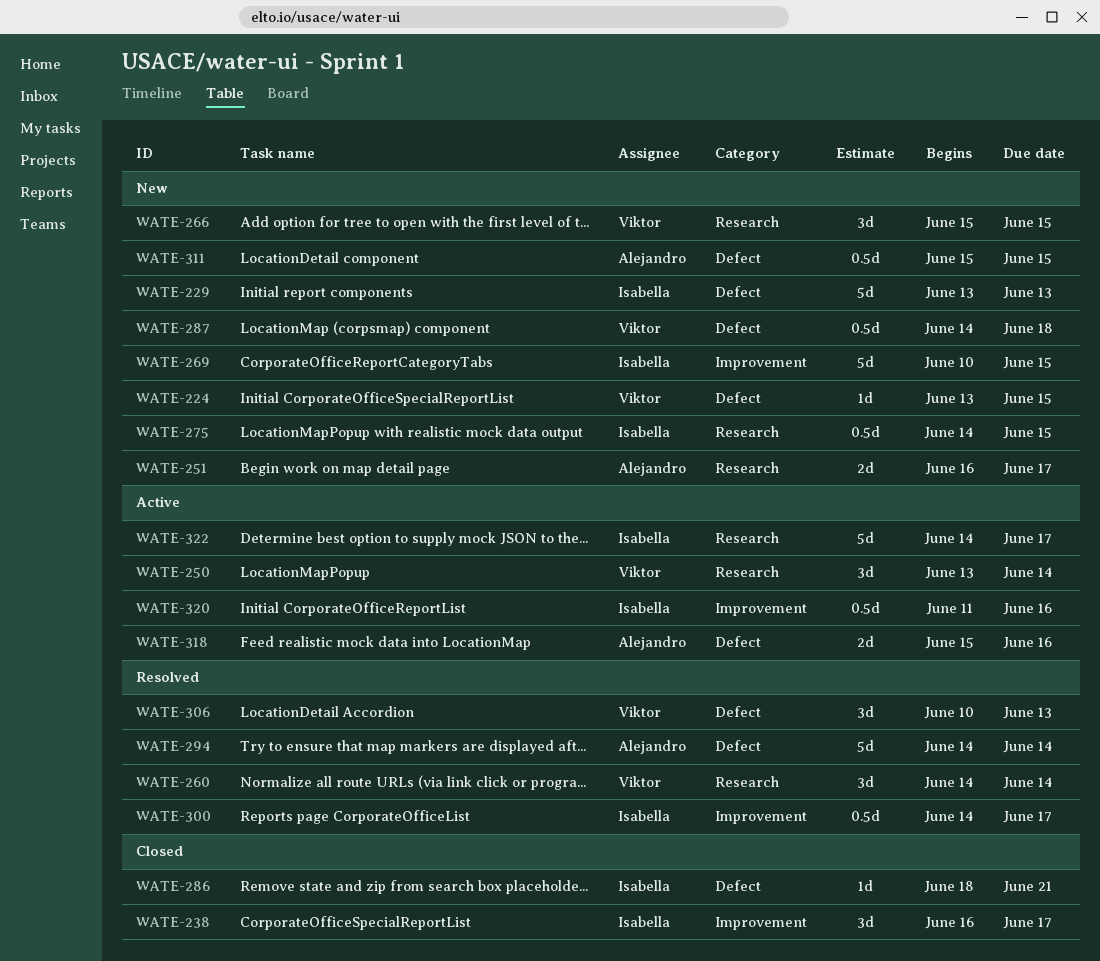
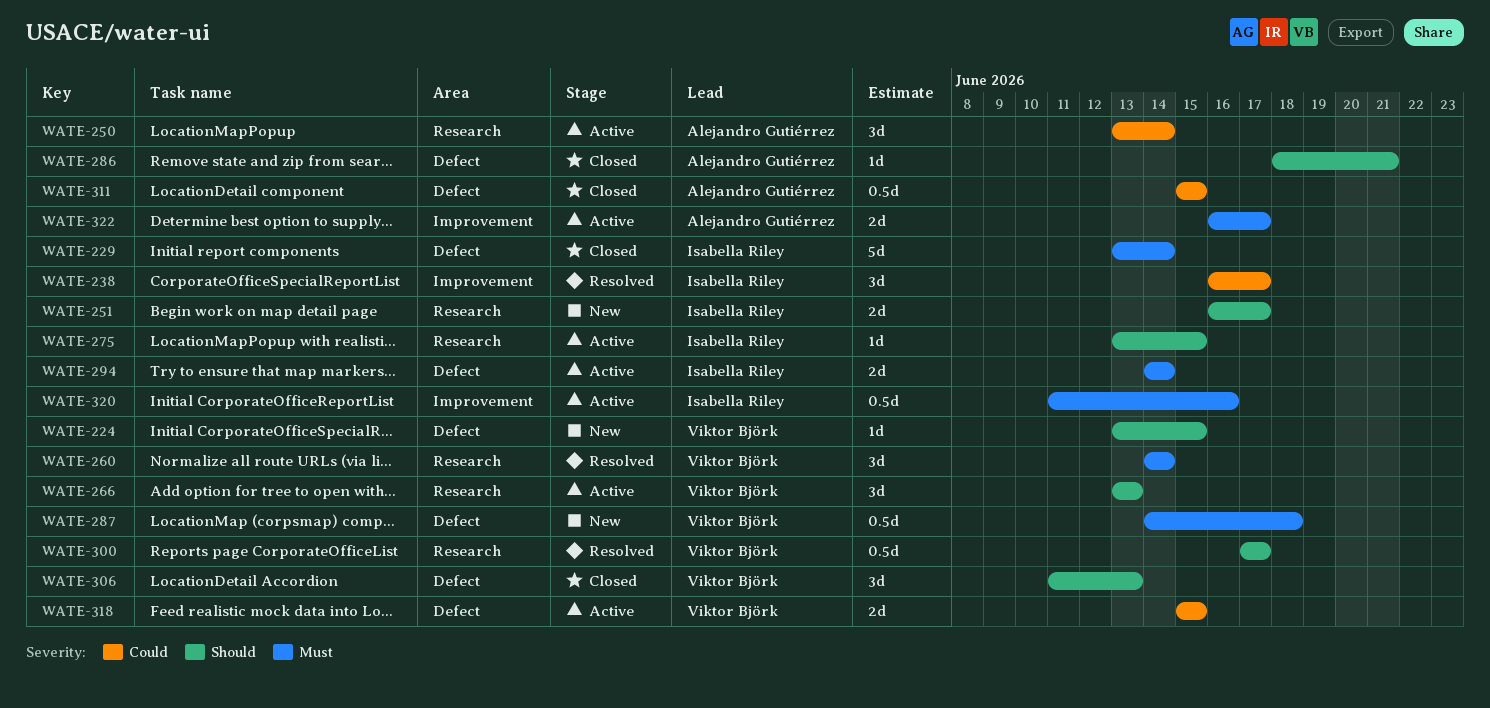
WATE-229, status: New -> Closed
WATE-229, due: Jun 13 -> Jun 14
WATE-238, status: Closed -> Resolved
WATE-250, owner: Viktor Björk -> Alejandro Gutiérrez
WATE-251, owner: Alejandro Gutiérrez -> Isabella Riley
WATE-266, status: New -> Active
WATE-266, start: Jun 15 -> Jun 13
WATE-266, due: Jun 15 -> Jun 13
WATE-269: present -> none
WATE-275, status: New -> Active
WATE-275, estimate: 0.5d -> 1d
WATE-275, start: Jun 14 -> Jun 13
WATE-286, owner: Isabella Riley -> Alejandro Gutiérrez
WATE-294, status: Resolved -> Active
WATE-294, owner: Alejandro Gutiérrez -> Isabella Riley
WATE-294, estimate: 5d -> 2d
WATE-300, owner: Isabella Riley -> Viktor Björk
WATE-300, label: Improvement -> Research
WATE-300, start: Jun 14 -> Jun 17
WATE-306, status: Resolved -> Closed
WATE-306, start: Jun 10 -> Jun 11
WATE-311, status: New -> Closed
WATE-318, owner: Alejandro Gutiérrez -> Viktor Björk
WATE-318, due: Jun 16 -> Jun 15
WATE-322, owner: Isabella Riley -> Alejandro Gutiérrez
WATE-322, label: Research -> Improvement
WATE-322, estimate: 5d -> 2d
WATE-322, start: Jun 14 -> Jun 16

